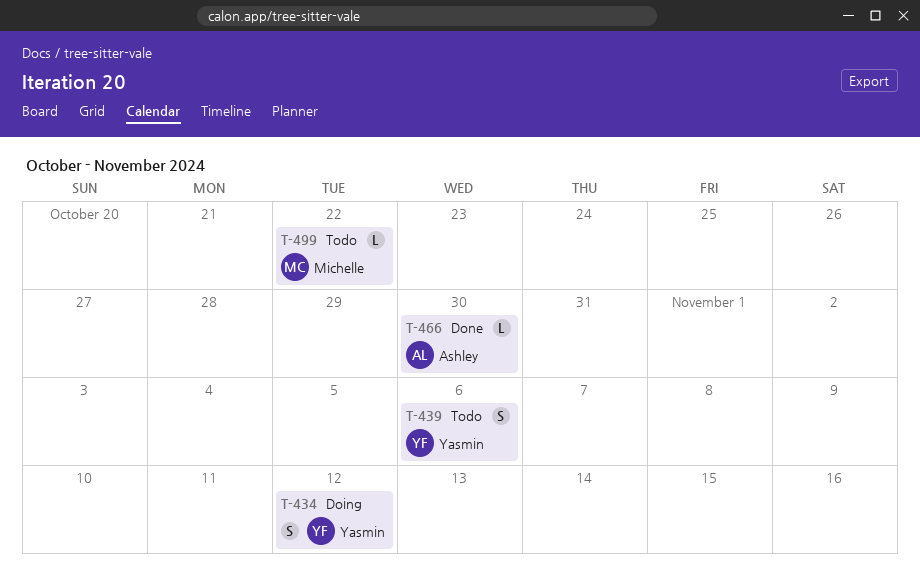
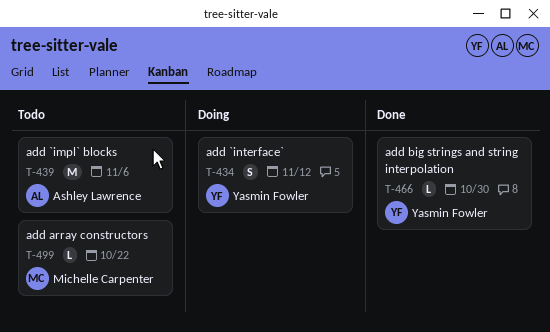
T-439, owner: Yasmin Fowler -> Ashley Lawrence
T-439, estimate: S -> M
T-466, owner: Ashley Lawrence -> Yasmin Fowler

